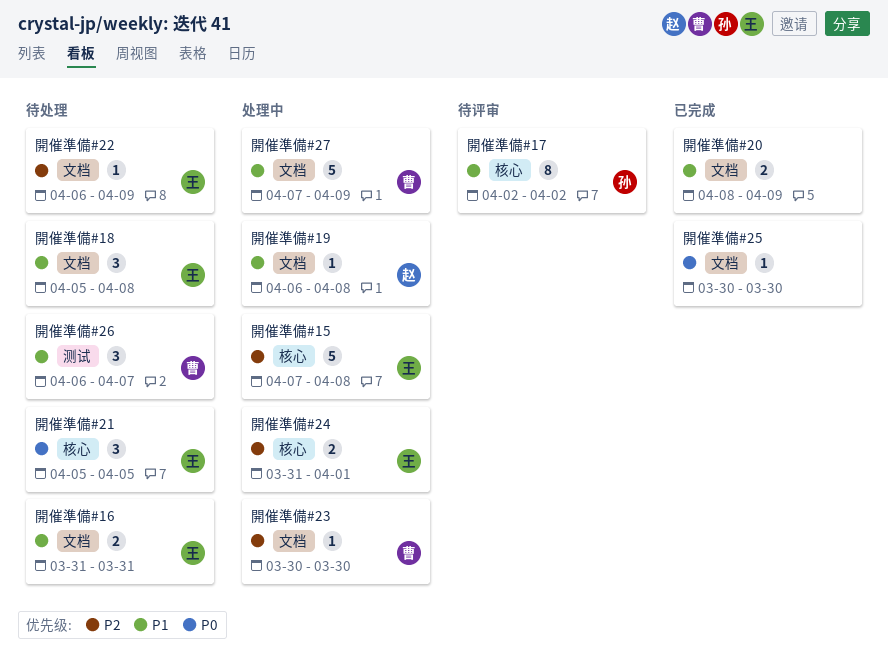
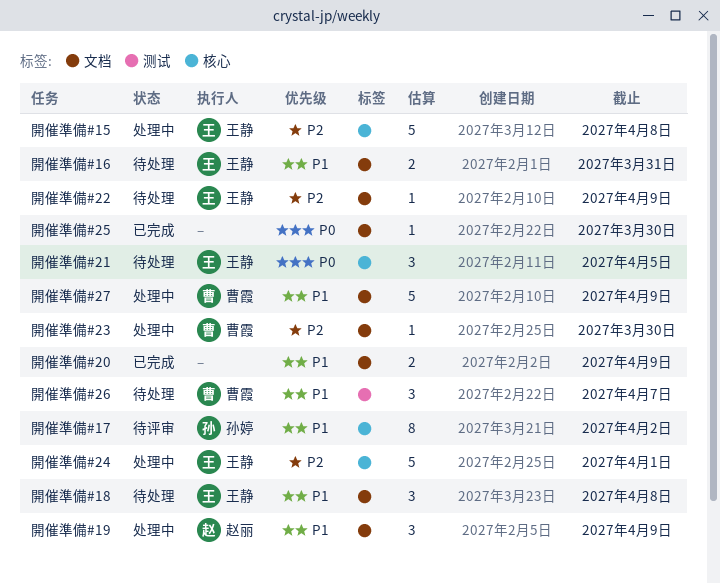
開催準備#19, estimate: 1 -> 3
開催準備#19, due: Apr 8 -> Apr 9
開催準備#24, estimate: 2 -> 5

